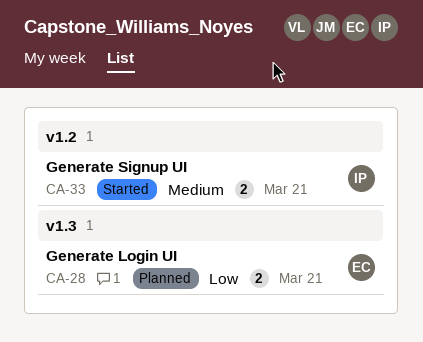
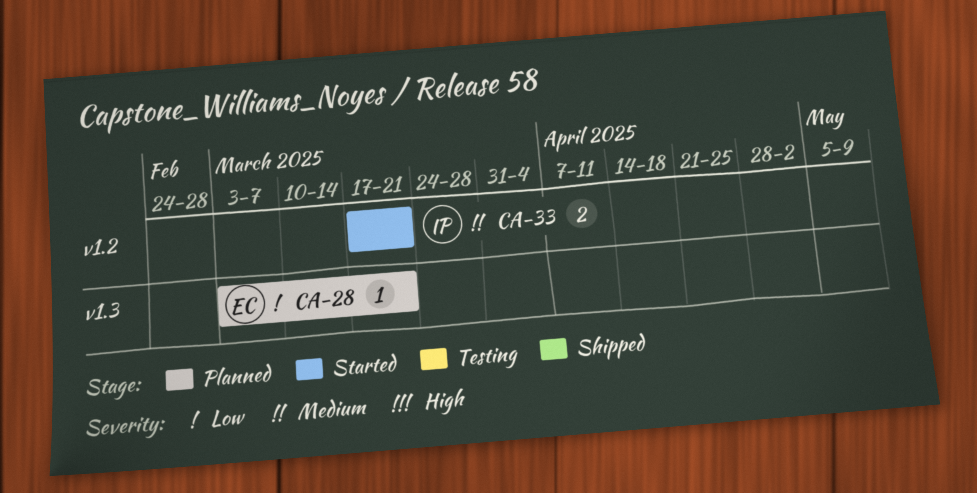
CA-28, estimate: 2 -> 1

